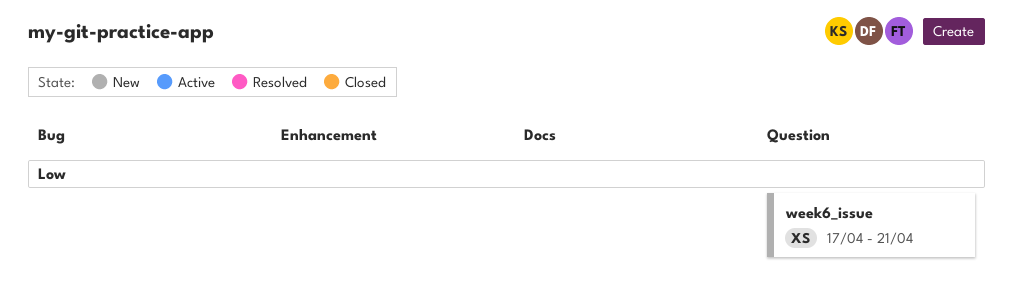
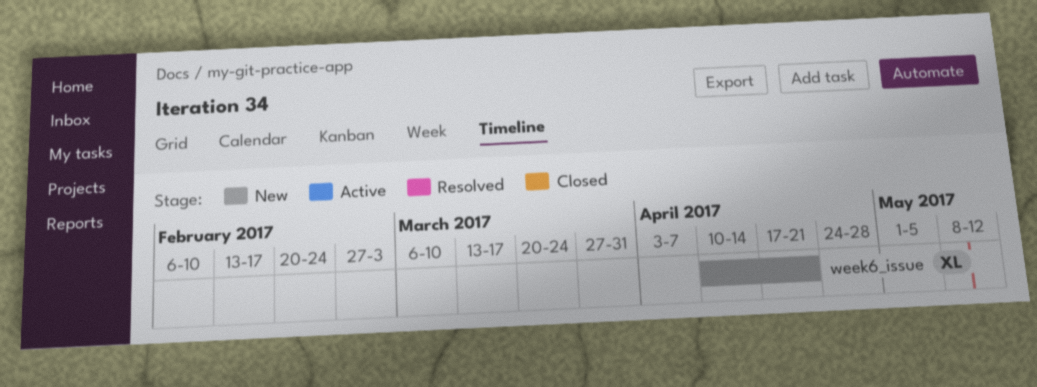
week6_issue, estimate: XS -> XL
week6_issue, start: Apr 17 -> Apr 10

